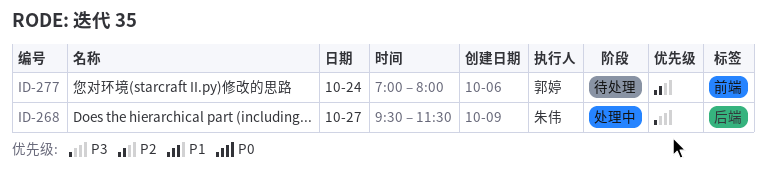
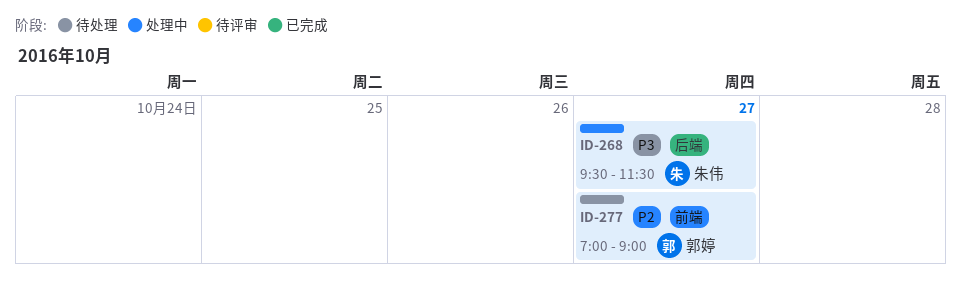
ID-277, day: Oct 24 -> Oct 27
ID-277, ends: 08:00 -> 09:00

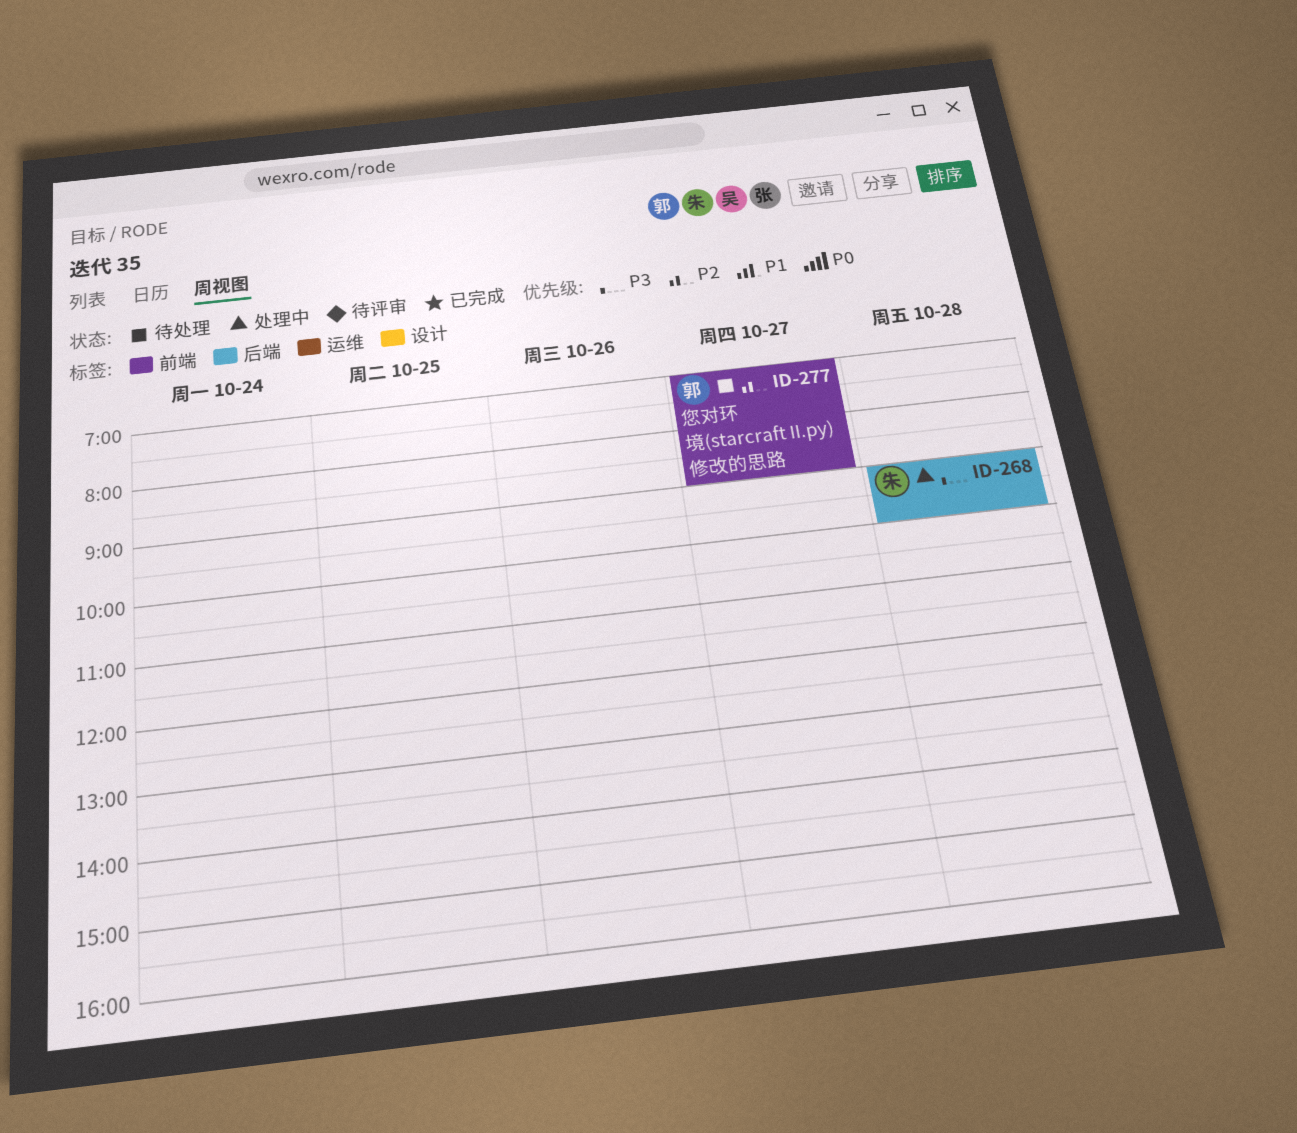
ID-268, day: Oct 27 -> Oct 28
ID-268, begins: 09:30 -> 09:00
ID-268, ends: 11:30 -> 10:00

